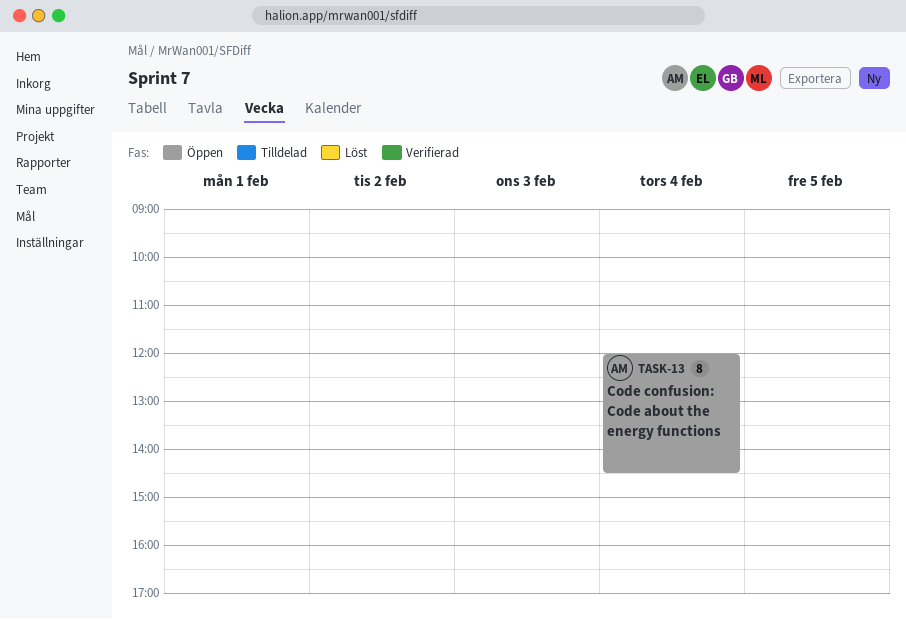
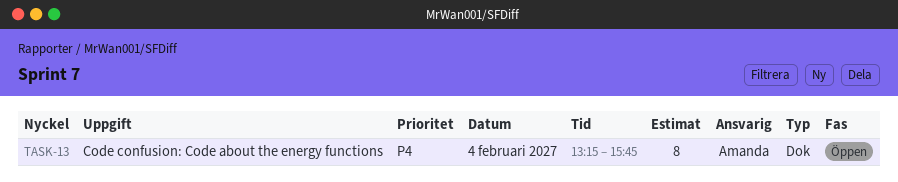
TASK-13, begins: 12:00 -> 13:15
TASK-13, ends: 14:30 -> 15:45

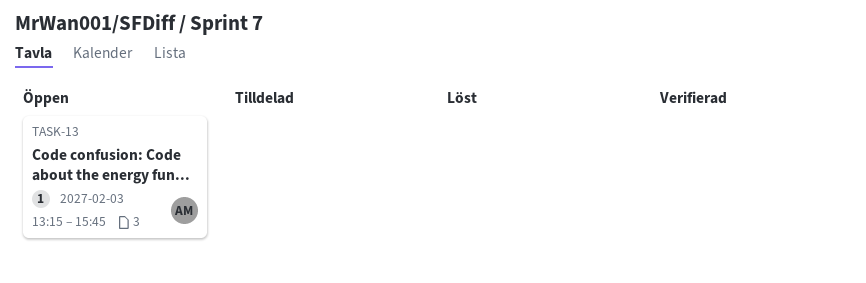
TASK-13, estimate: 8 -> 1
TASK-13, day: Feb 4 -> Feb 3

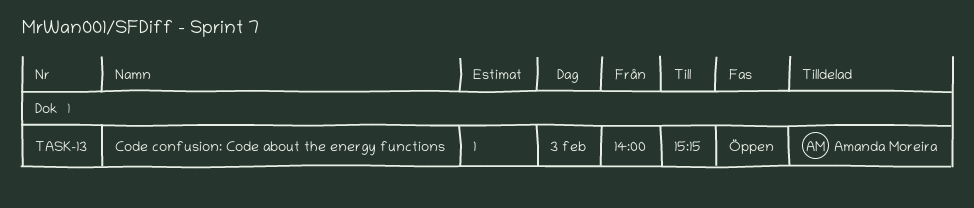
TASK-13, begins: 13:15 -> 14:00
TASK-13, ends: 15:45 -> 15:15

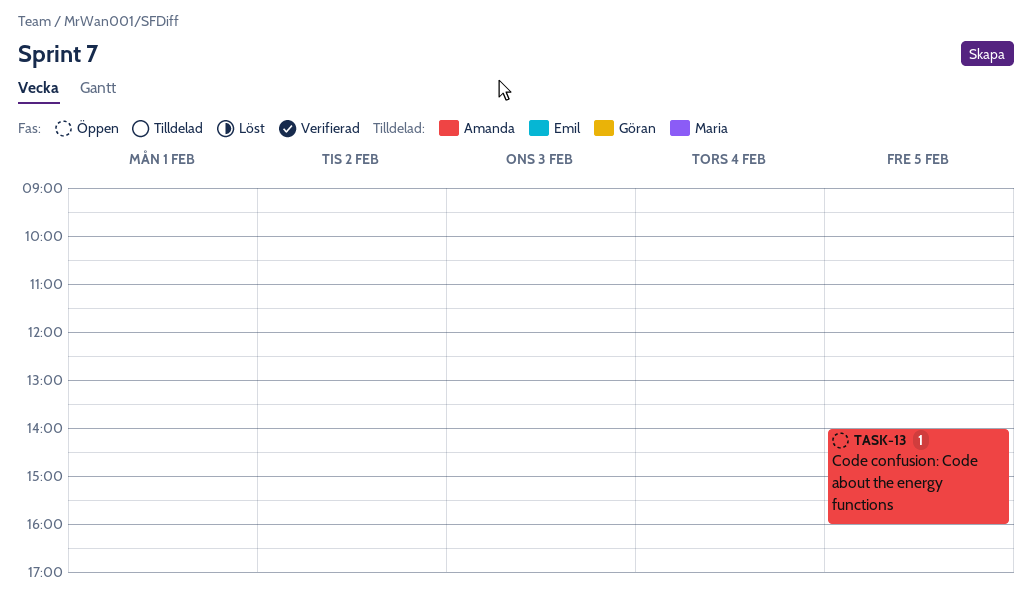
TASK-13, day: Feb 3 -> Feb 5
TASK-13, ends: 15:15 -> 16:00

